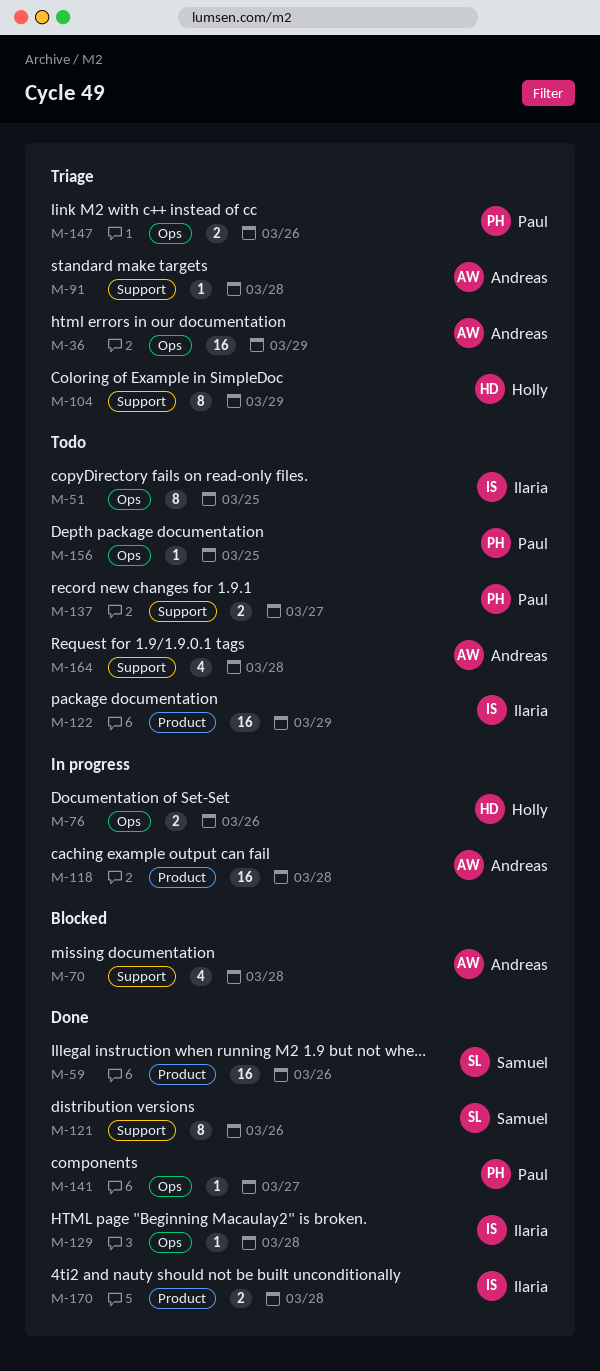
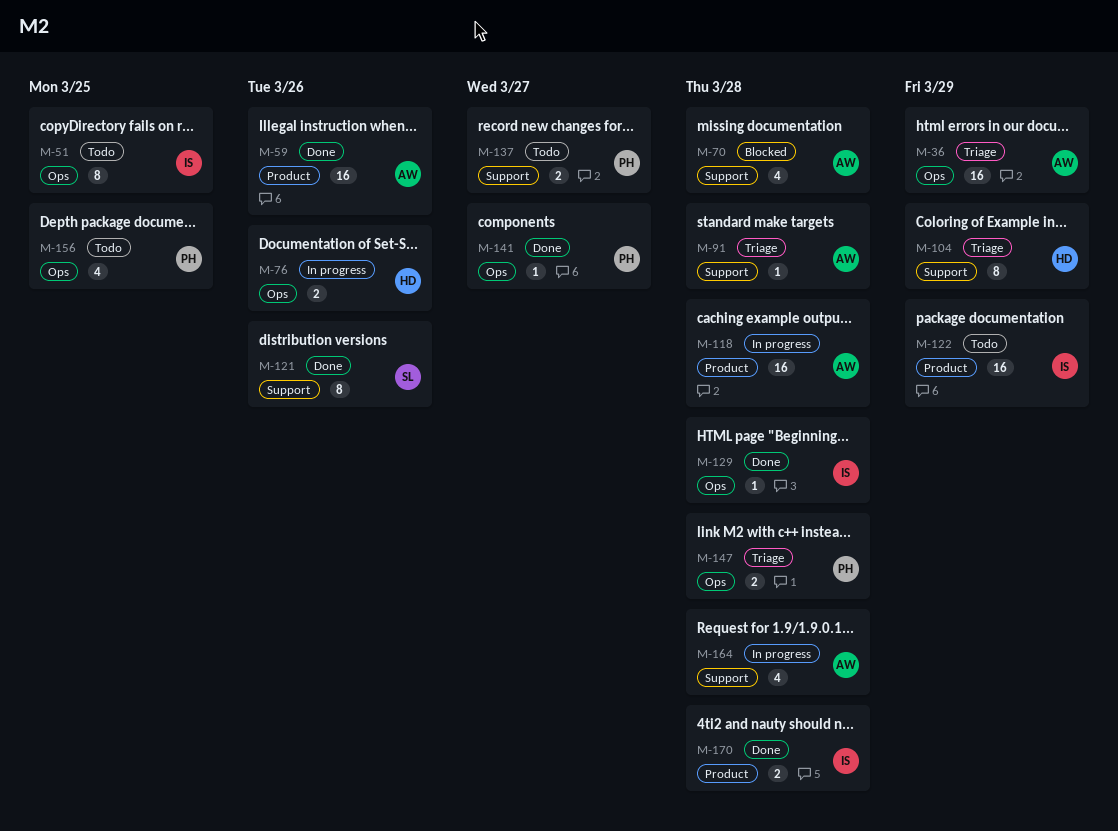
M-59, owner: Samuel -> Andreas
M-147, due: Mar 26 -> Mar 28
M-156, estimate: 1 -> 4
M-164, status: Todo -> In progress

